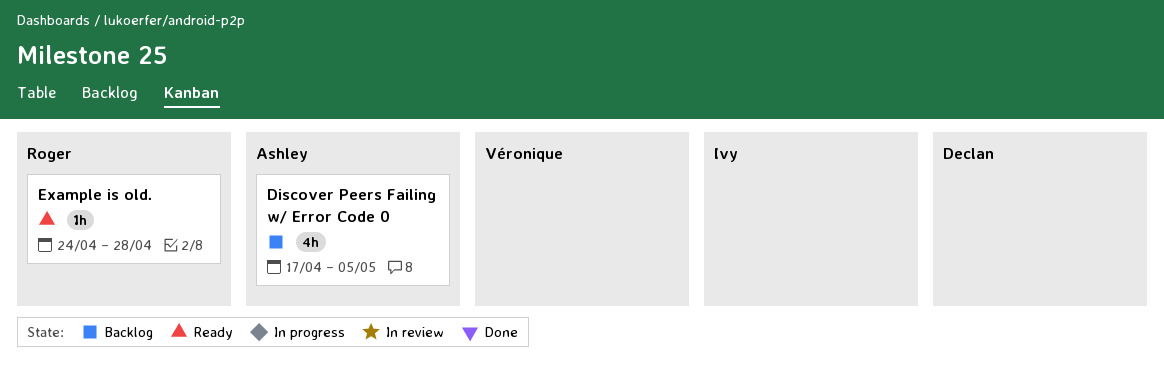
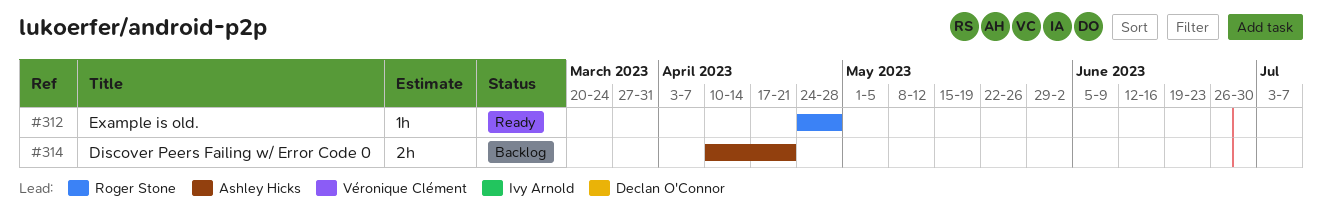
Discover Peers Failing w/ Error Code 0, estimate: 4h -> 2h
Discover Peers Failing w/ Error Code 0, start: Apr 17 -> Apr 10
Discover Peers Failing w/ Error Code 0, due: May 5 -> Apr 21

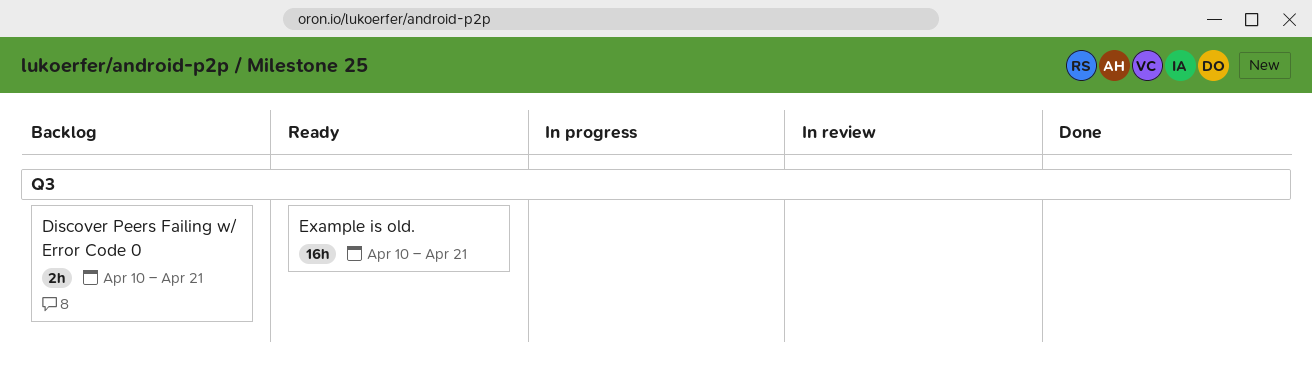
Example is old., estimate: 1h -> 16h
Example is old., start: Apr 24 -> Apr 10
Example is old., due: Apr 28 -> Apr 21

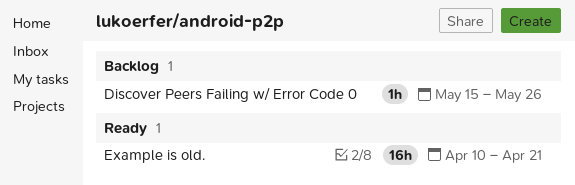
Discover Peers Failing w/ Error Code 0, estimate: 2h -> 1h
Discover Peers Failing w/ Error Code 0, start: Apr 10 -> May 15
Discover Peers Failing w/ Error Code 0, due: Apr 21 -> May 26

